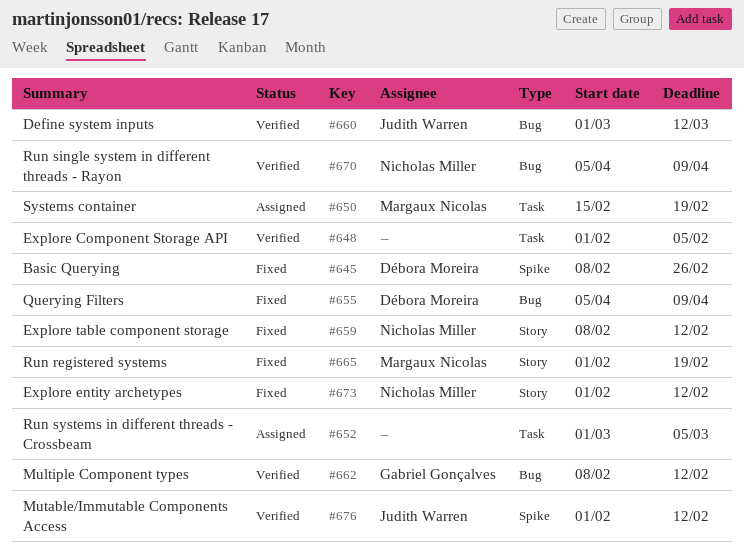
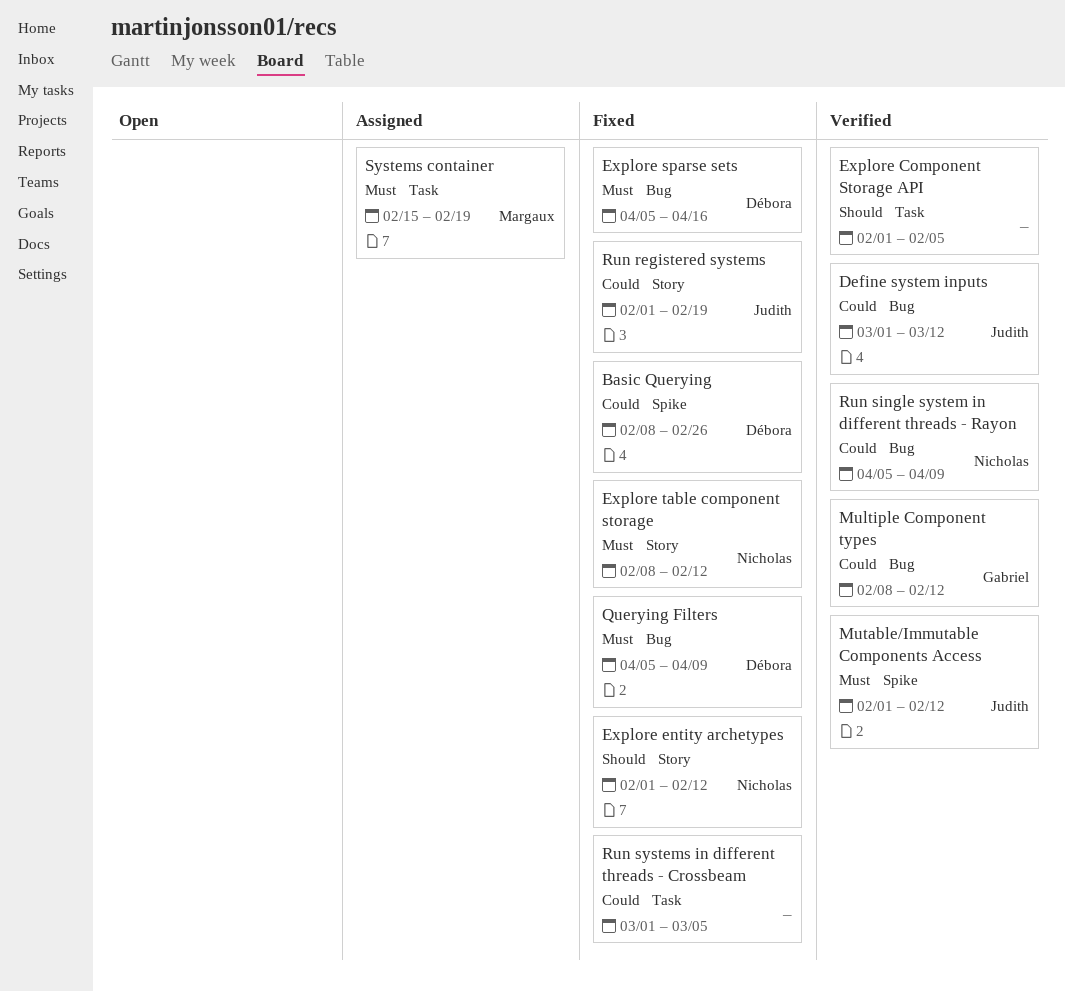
Explore sparse sets: none -> present
Run registered systems, owner: Margaux Nicolas -> Judith Warren
Run systems in different threads - Crossbeam, status: Assigned -> Fixed

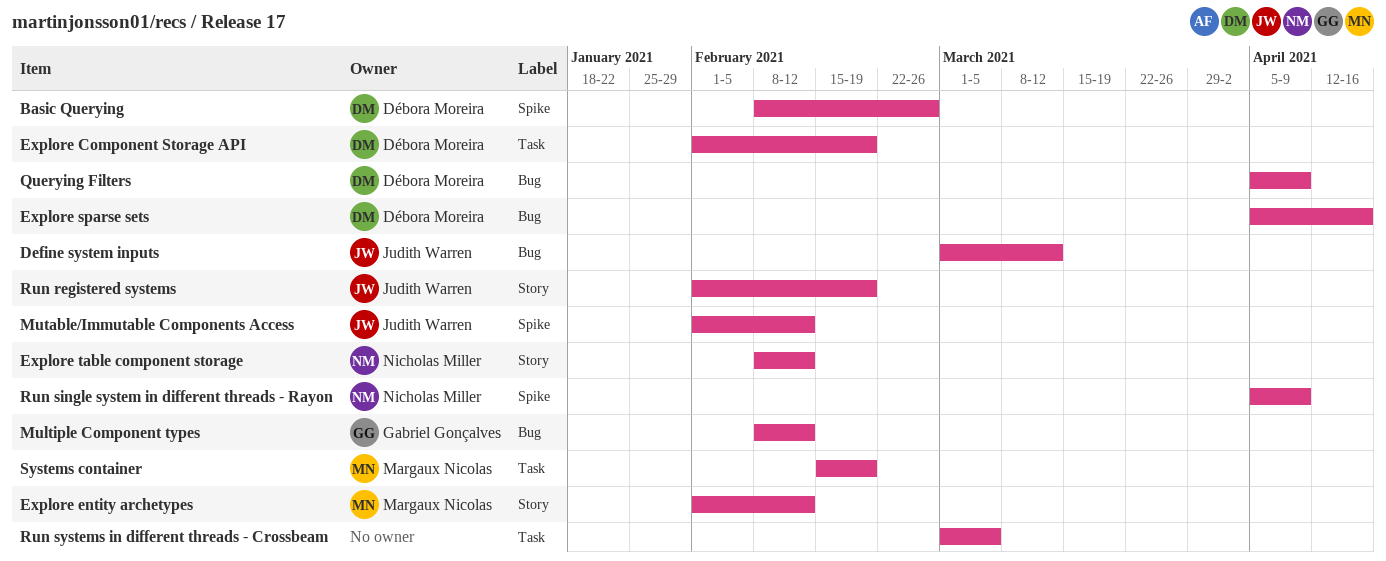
Explore Component Storage API, owner: none -> Débora Moreira
Explore Component Storage API, due: Feb 5 -> Feb 19
Explore entity archetypes, owner: Nicholas Miller -> Margaux Nicolas
Run single system in different threads - Rayon, label: Bug -> Spike

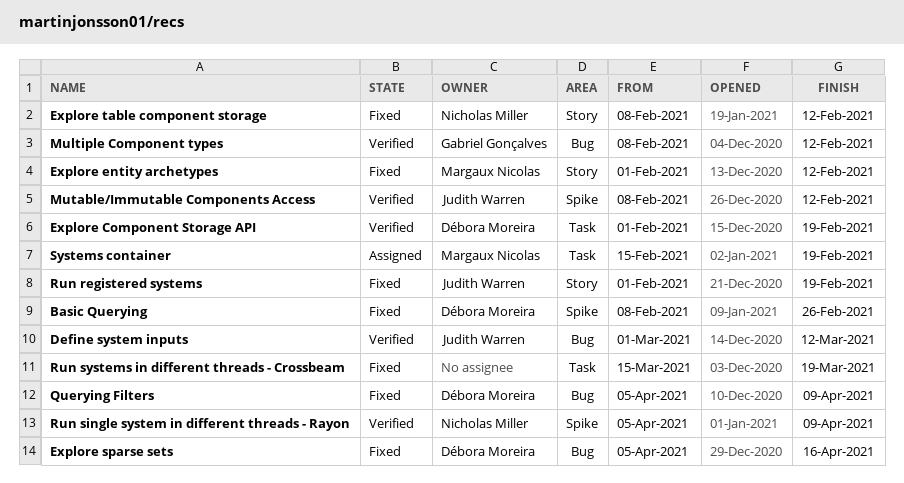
Mutable/Immutable Components Access, start: Feb 1 -> Feb 8
Run systems in different threads - Crossbeam, start: Mar 1 -> Mar 15
Run systems in different threads - Crossbeam, due: Mar 5 -> Mar 19

